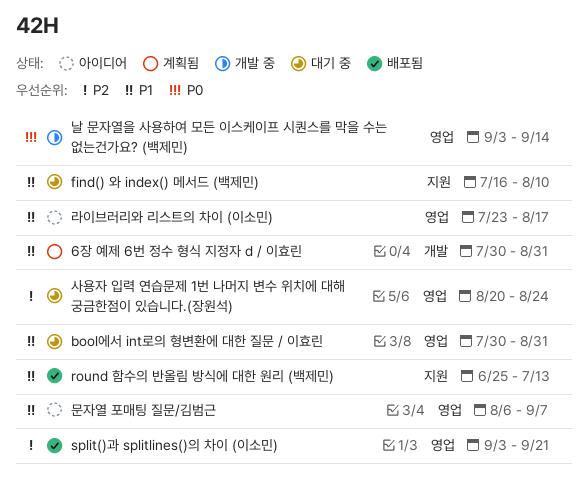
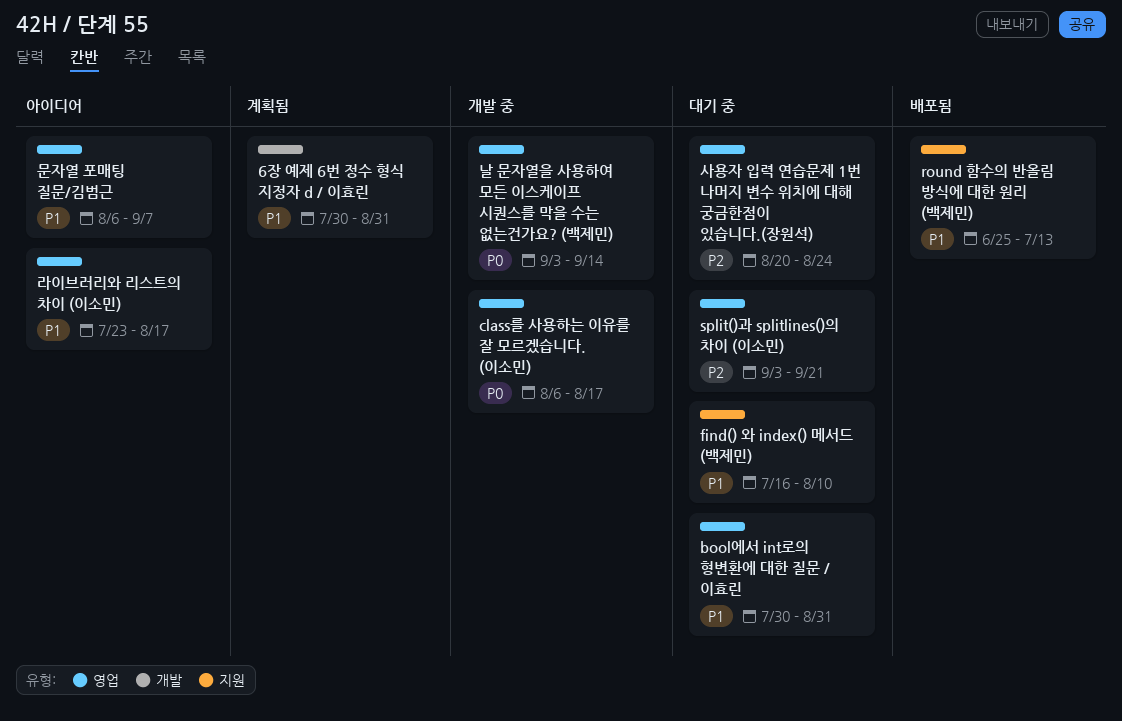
class를 사용하는 이유를 잘 모르겠습니다. (이소민): none -> present
split()과 splitlines()의 차이 (이소민), status: 배포됨 -> 대기 중

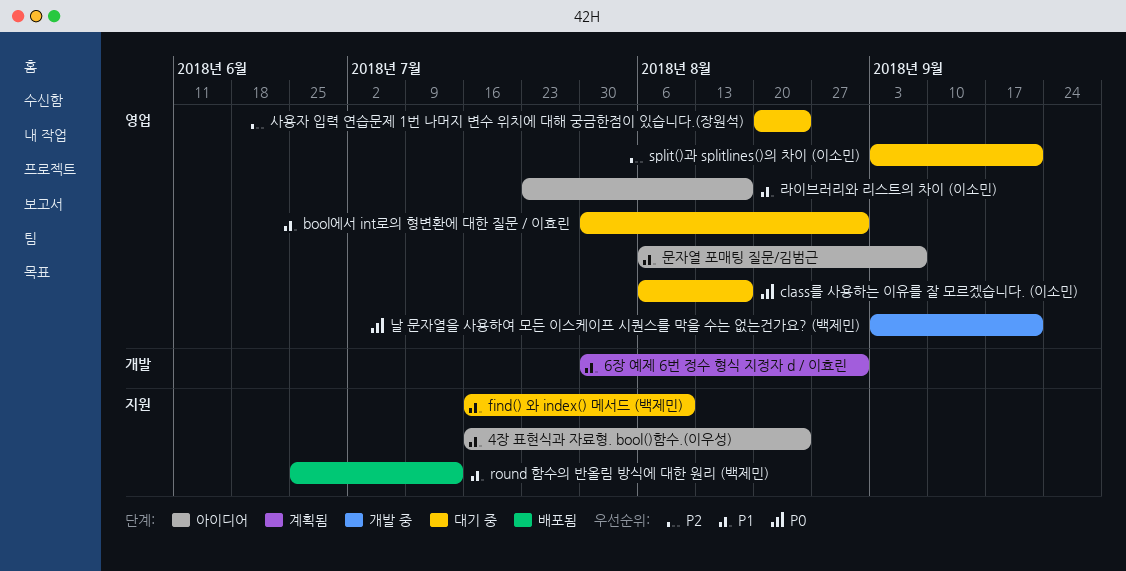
4장 표현식과 자료형. bool()함수.(이우성): none -> present
class를 사용하는 이유를 잘 모르겠습니다. (이소민), status: 개발 중 -> 대기 중
날 문자열을 사용하여 모든 이스케이프 시퀀스를 막을 수는 없는건가요? (백제민), due: Sep 14 -> Sep 21

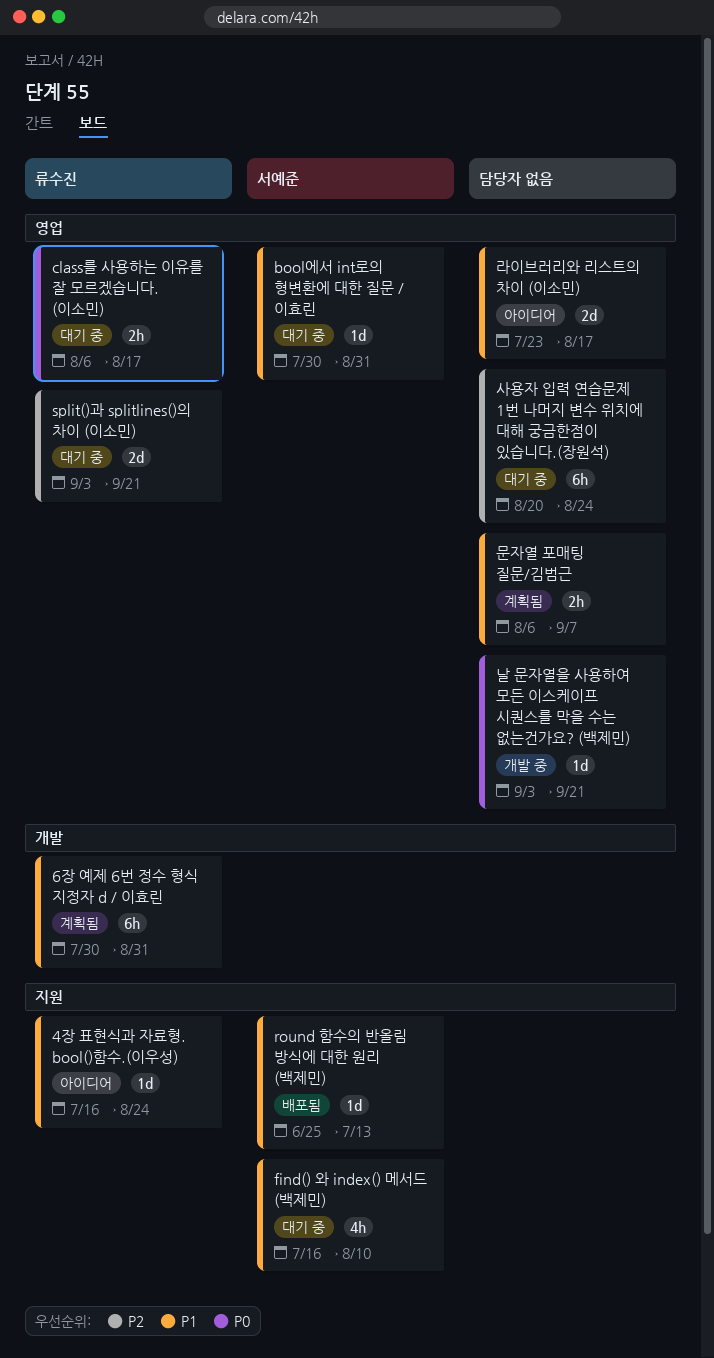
문자열 포매팅 질문/김범근, status: 아이디어 -> 계획됨

